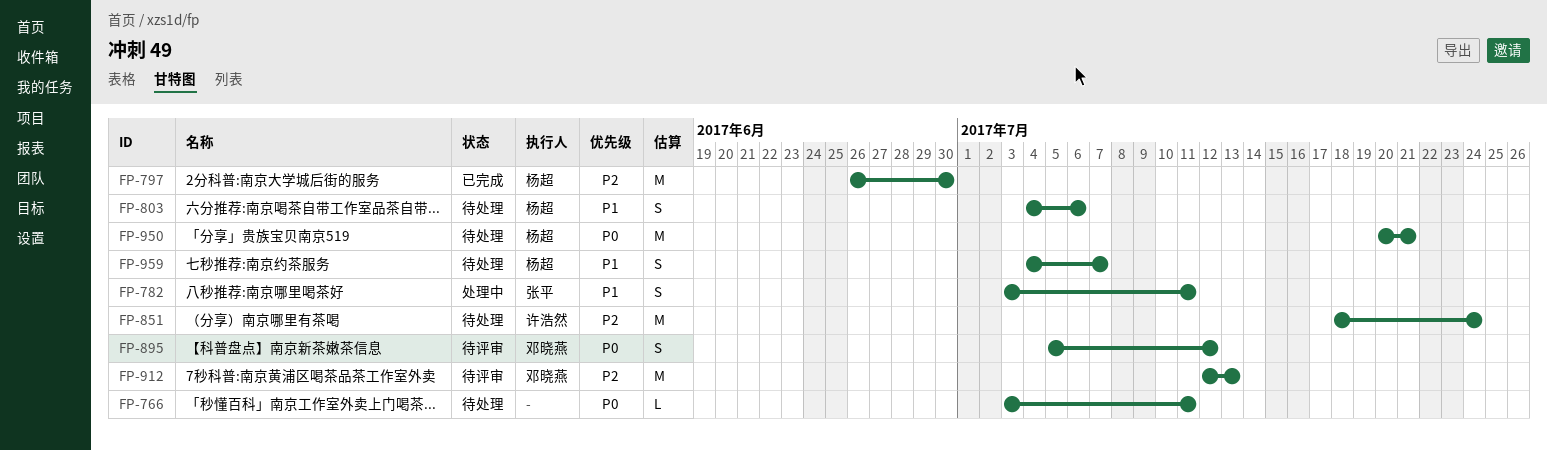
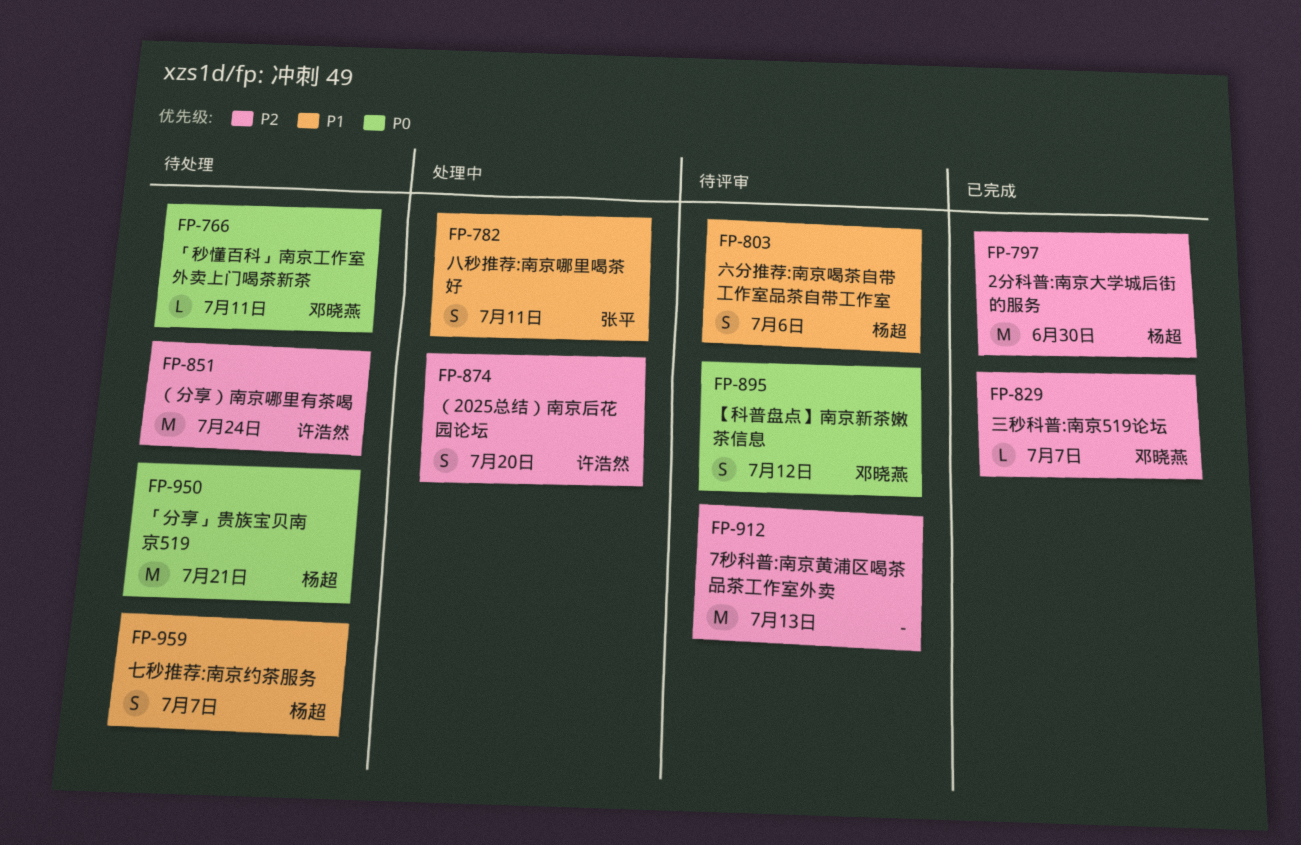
FP-766, owner: none -> 邓晓燕
FP-803, status: 待处理 -> 待评审
FP-829: none -> present
FP-874: none -> present
FP-912, owner: 邓晓燕 -> none

